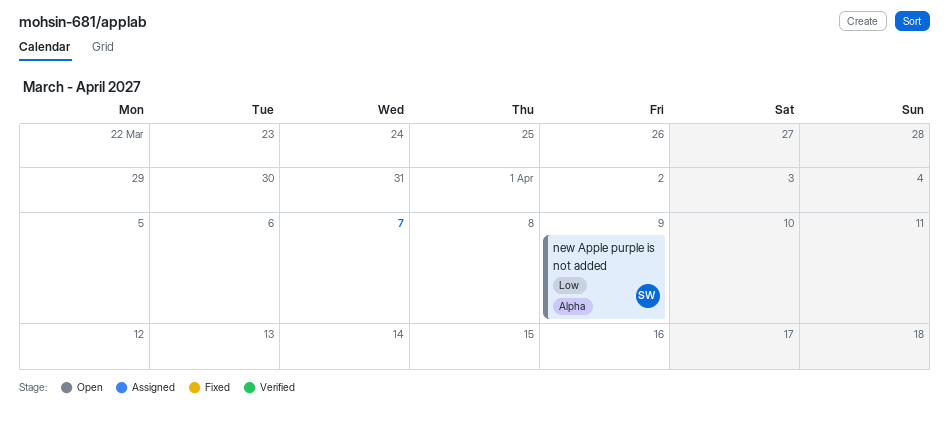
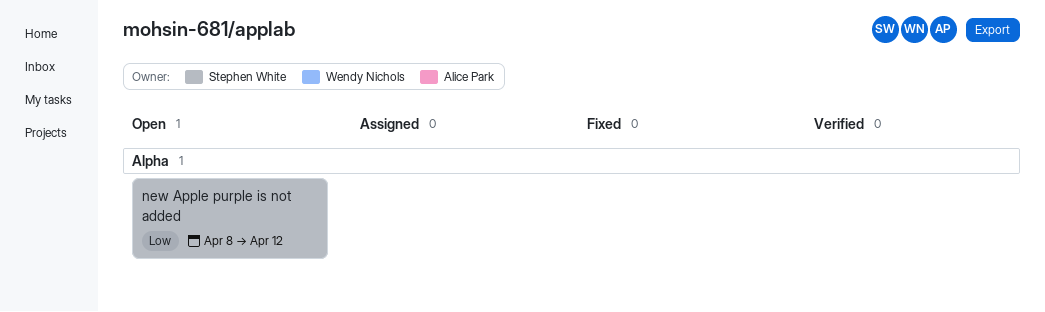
new Apple purple is not added, due: Apr 9 -> Apr 12

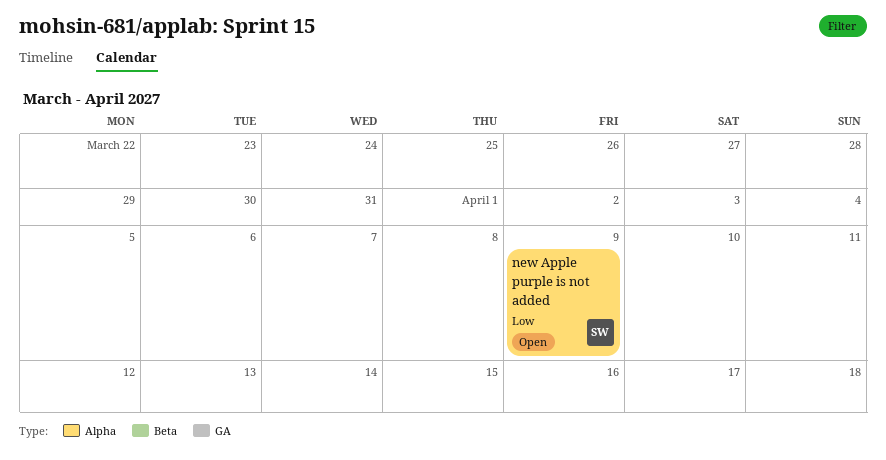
new Apple purple is not added, due: Apr 12 -> Apr 9

